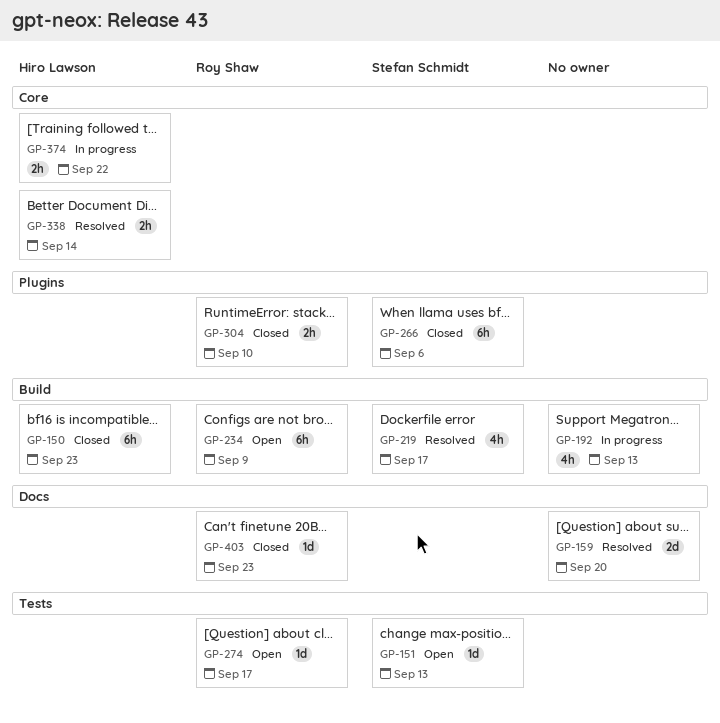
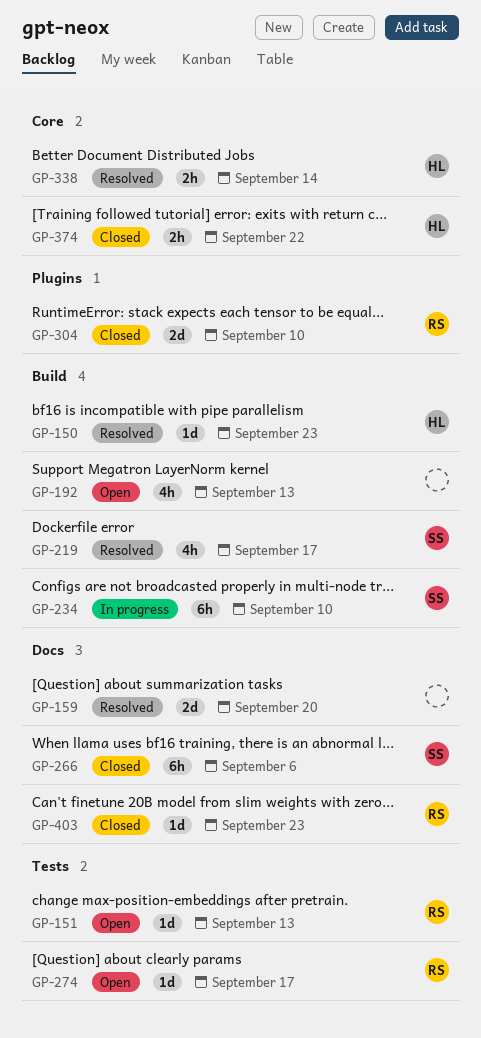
GP-150, status: Closed -> Resolved
GP-150, estimate: 6h -> 1d
GP-151, owner: Stefan Schmidt -> Roy Shaw
GP-192, status: In progress -> Open
GP-234, status: Open -> In progress
GP-234, owner: Roy Shaw -> Stefan Schmidt
GP-234, due: Sep 9 -> Sep 10
GP-266, label: Plugins -> Docs
GP-304, estimate: 2h -> 2d
GP-374, status: In progress -> Closed

